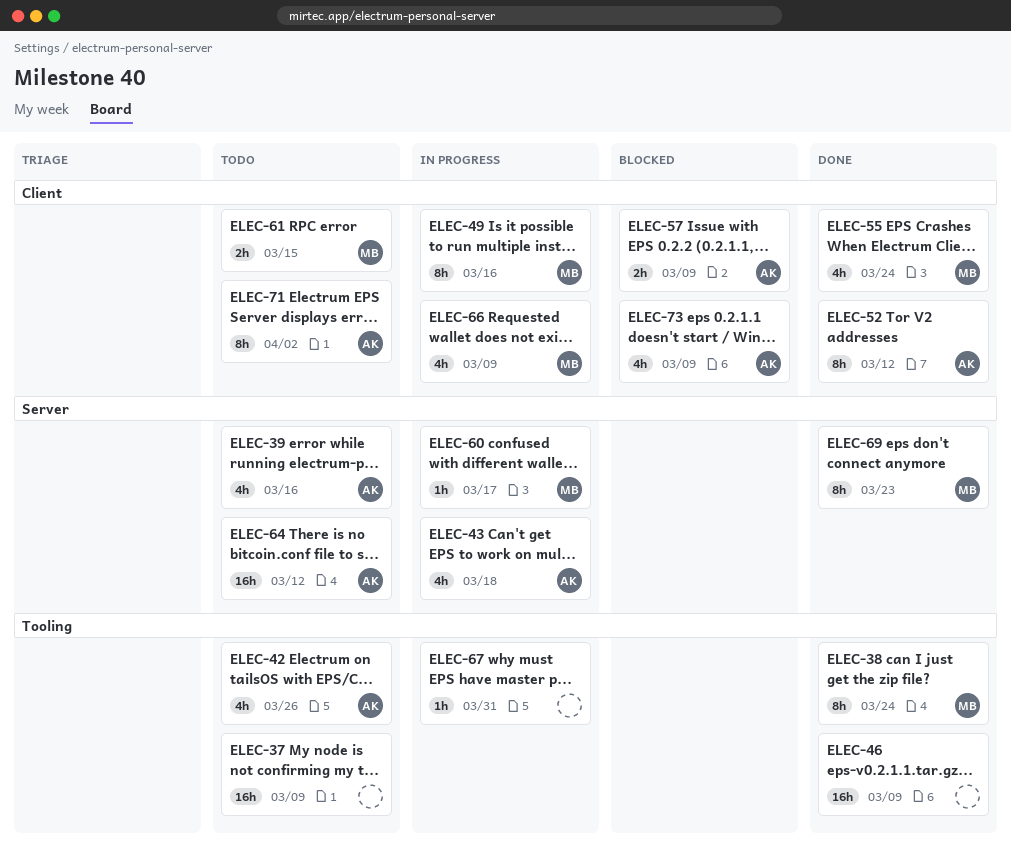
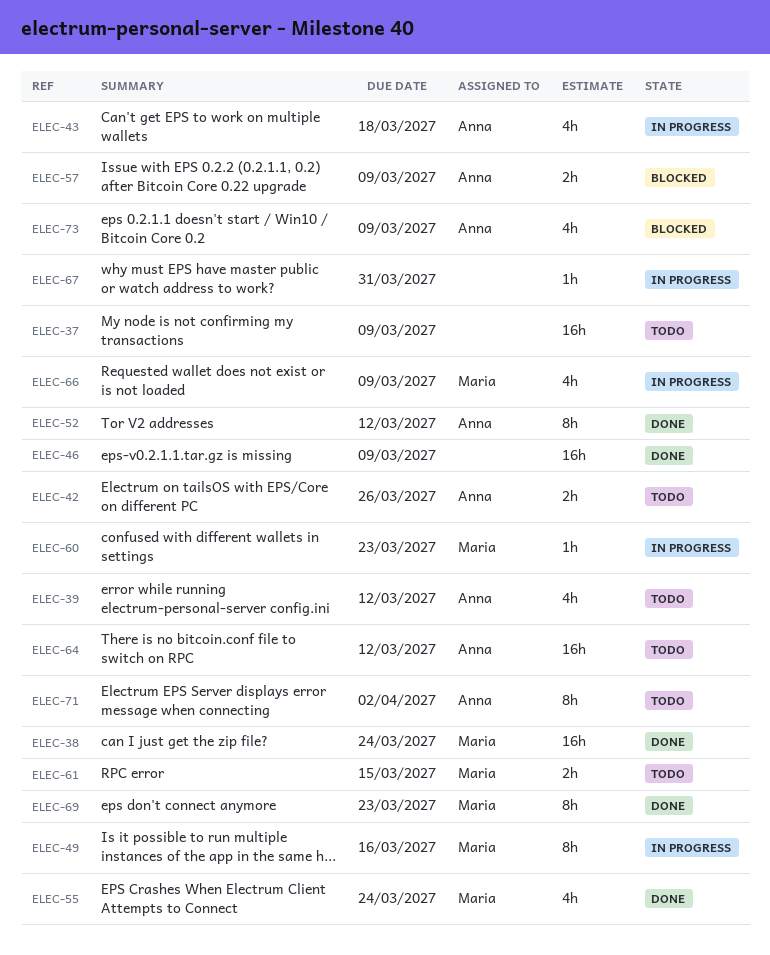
ELEC-38, estimate: 8h -> 16h
ELEC-39, due: Mar 16 -> Mar 12
ELEC-42, estimate: 4h -> 2h
ELEC-60, due: Mar 17 -> Mar 23

